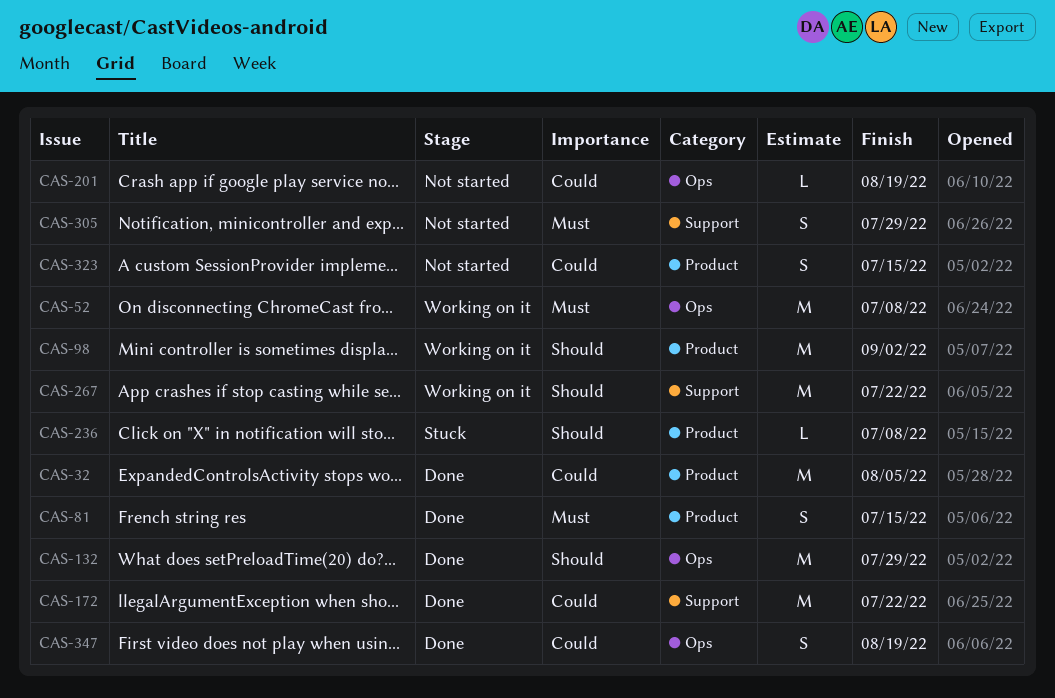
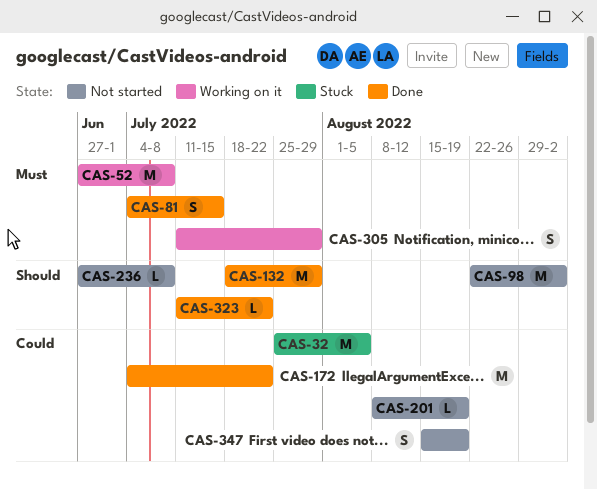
CAS-32, status: Done -> Stuck
CAS-98, status: Working on it -> Not started
CAS-236, status: Stuck -> Not started
CAS-267: present -> none
CAS-305, status: Not started -> Working on it
CAS-323, status: Not started -> Done
CAS-323, priority: Could -> Should
CAS-323, estimate: S -> L
CAS-323, due: Jul 15 -> Jul 22
CAS-347, status: Done -> Not started

